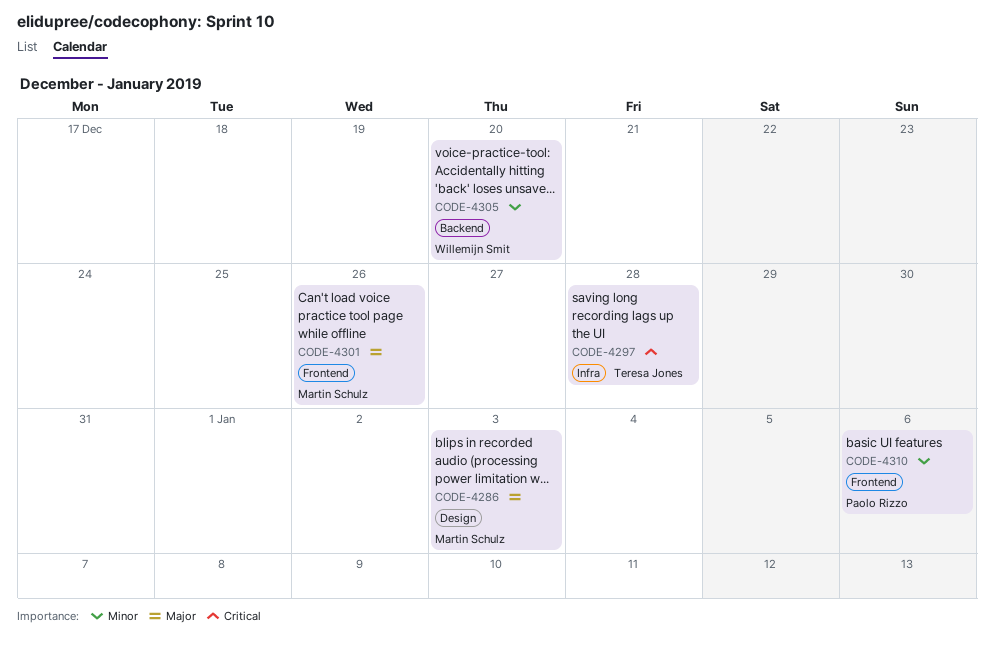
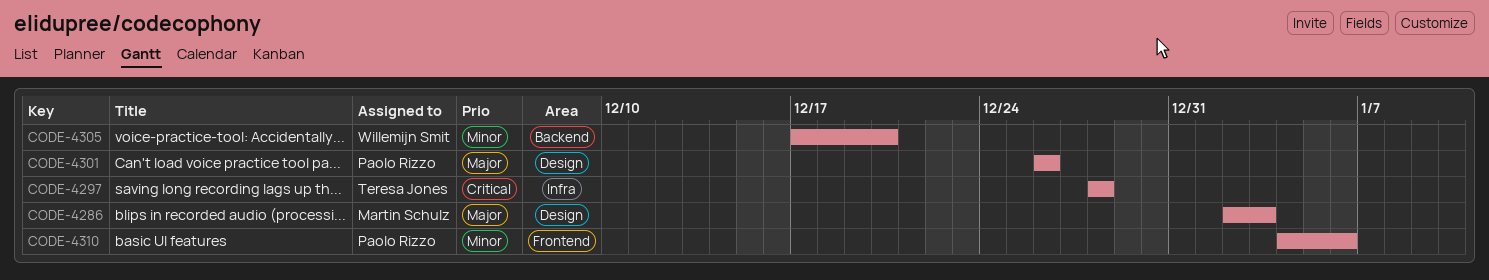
CODE-4301, owner: Martin Schulz -> Paolo Rizzo
CODE-4301, label: Frontend -> Design

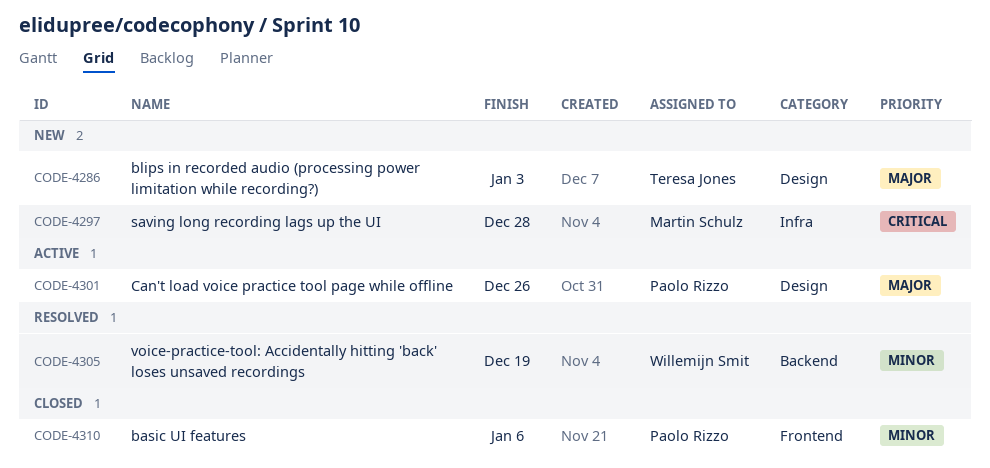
CODE-4286, owner: Martin Schulz -> Teresa Jones
CODE-4297, owner: Teresa Jones -> Martin Schulz
CODE-4305, due: Dec 20 -> Dec 19

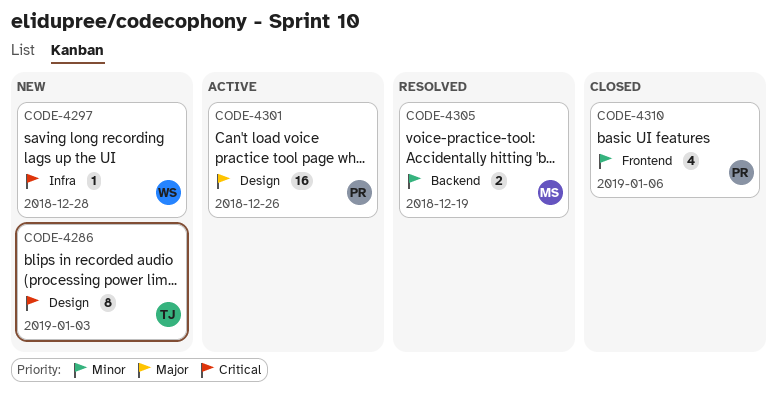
CODE-4286, priority: Major -> Critical
CODE-4297, owner: Martin Schulz -> Willemijn Smit
CODE-4305, owner: Willemijn Smit -> Martin Schulz

